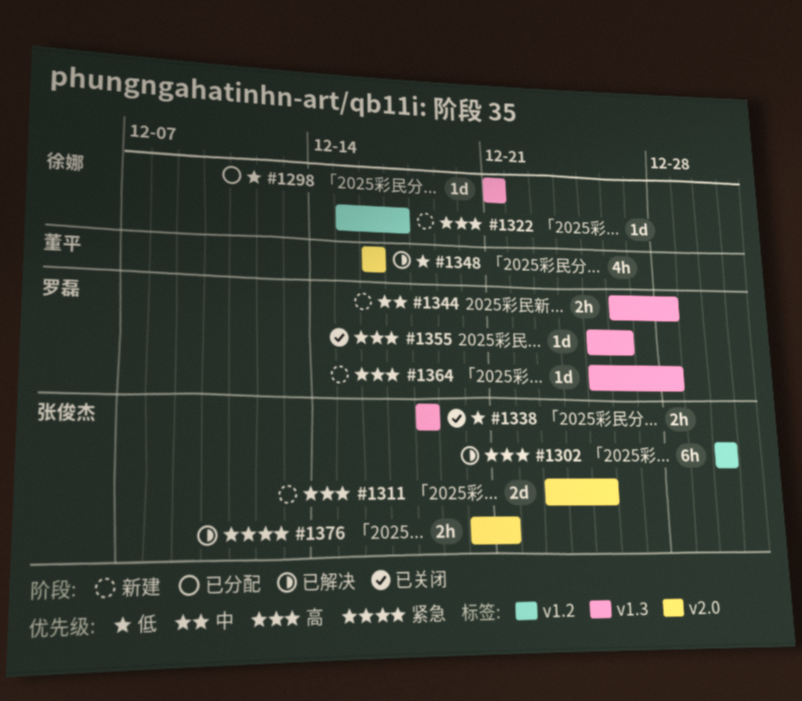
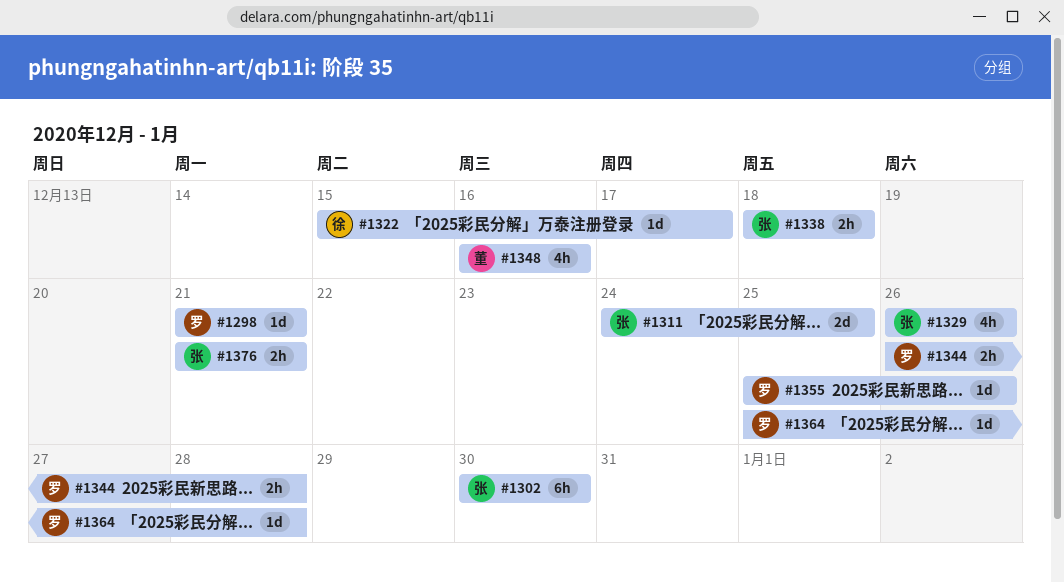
#1298, owner: 徐娜 -> 罗磊
#1311, start: Dec 23 -> Dec 24
#1329: none -> present
#1376, start: Dec 20 -> Dec 21

